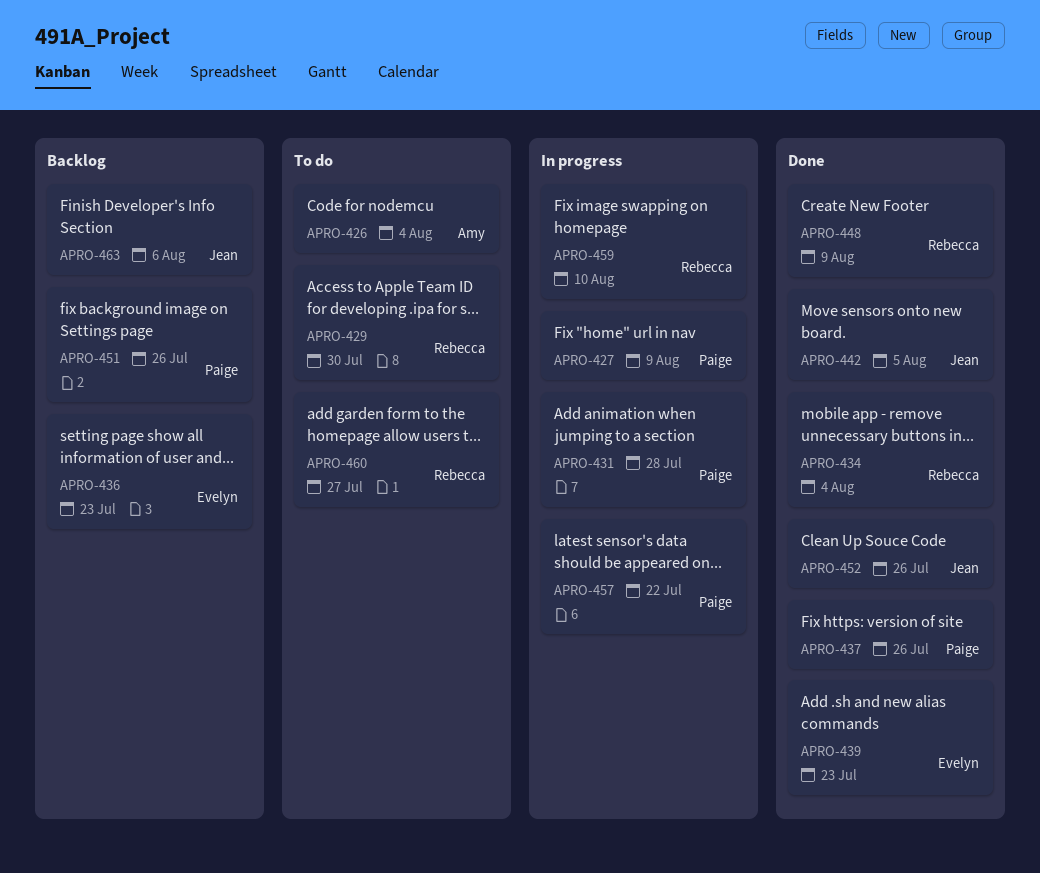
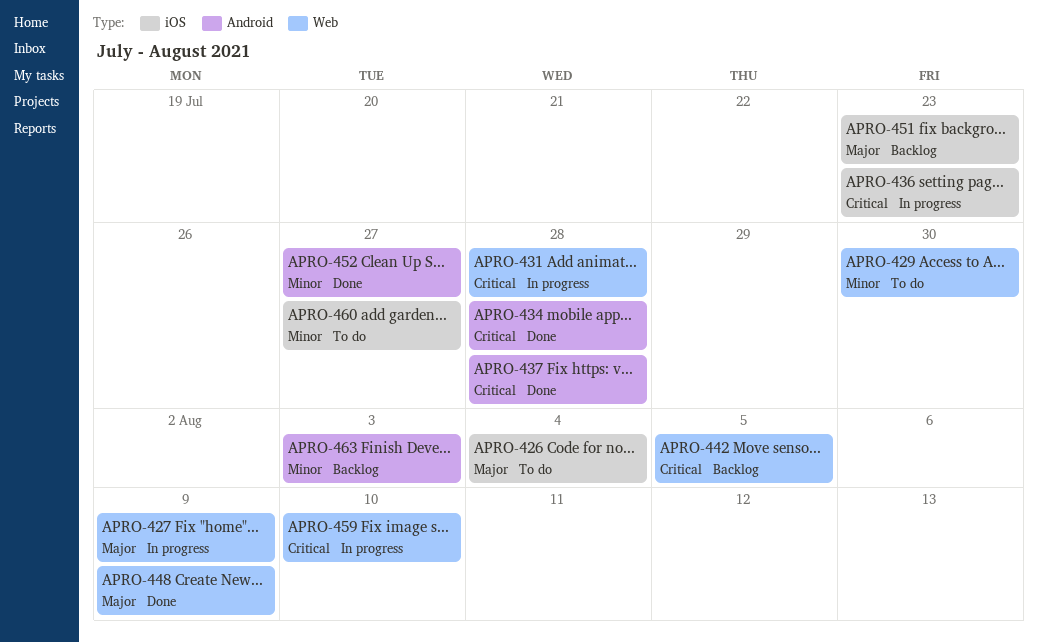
APRO-434, due: Aug 4 -> Jul 28
APRO-436, status: Backlog -> In progress
APRO-437, due: Jul 26 -> Jul 28
APRO-439: present -> none
APRO-442, status: Done -> Backlog
APRO-451, due: Jul 26 -> Jul 23
APRO-452, due: Jul 26 -> Jul 27
APRO-457: present -> none
APRO-463, due: Aug 6 -> Aug 3

